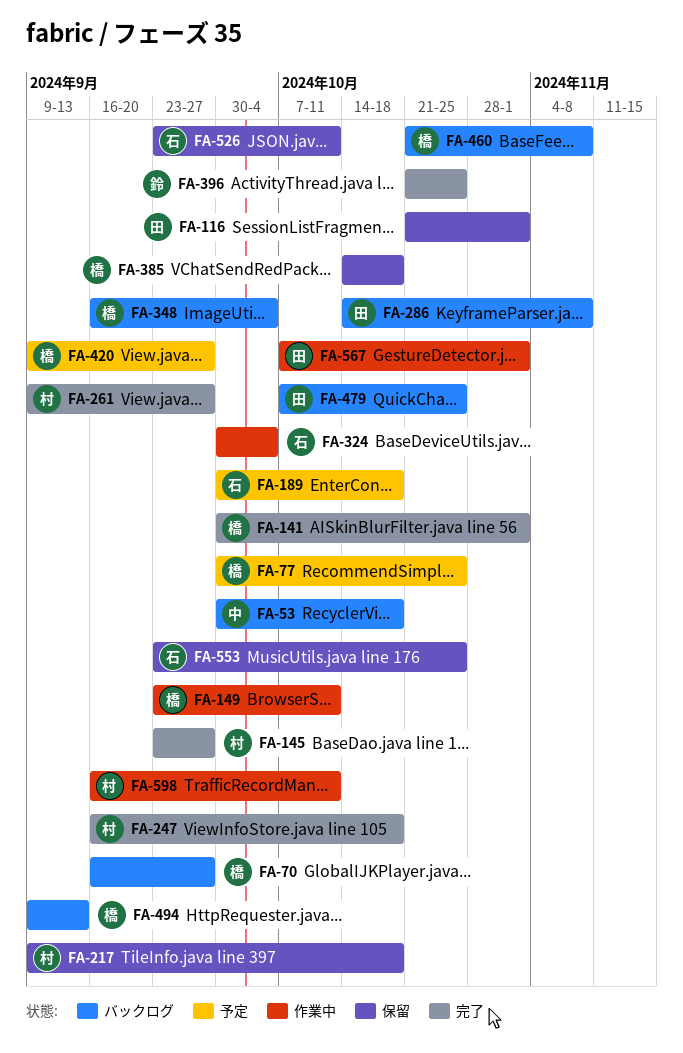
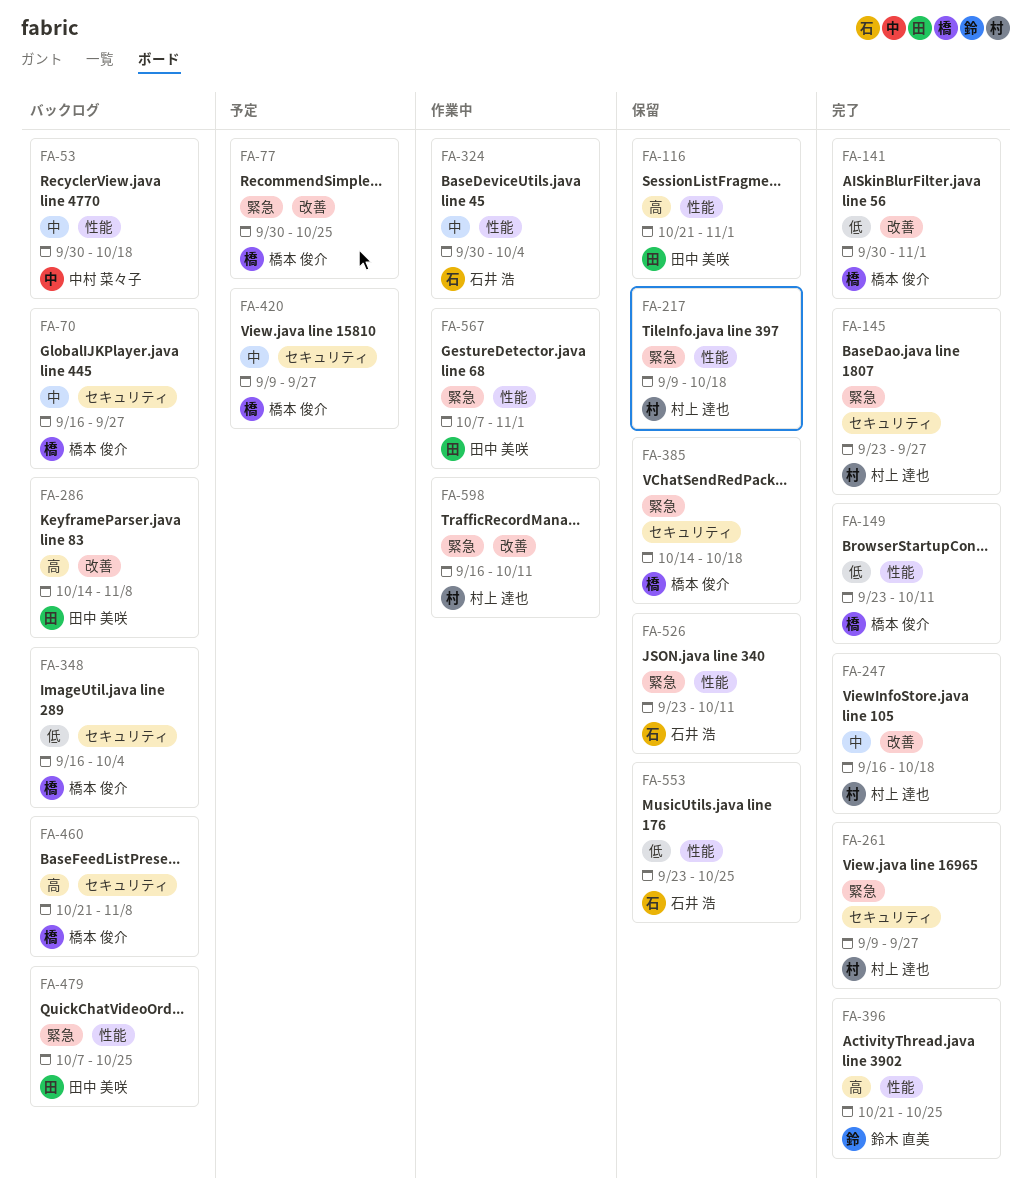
FA-149, status: 作業中 -> 完了
FA-189: present -> none
FA-494: present -> none

